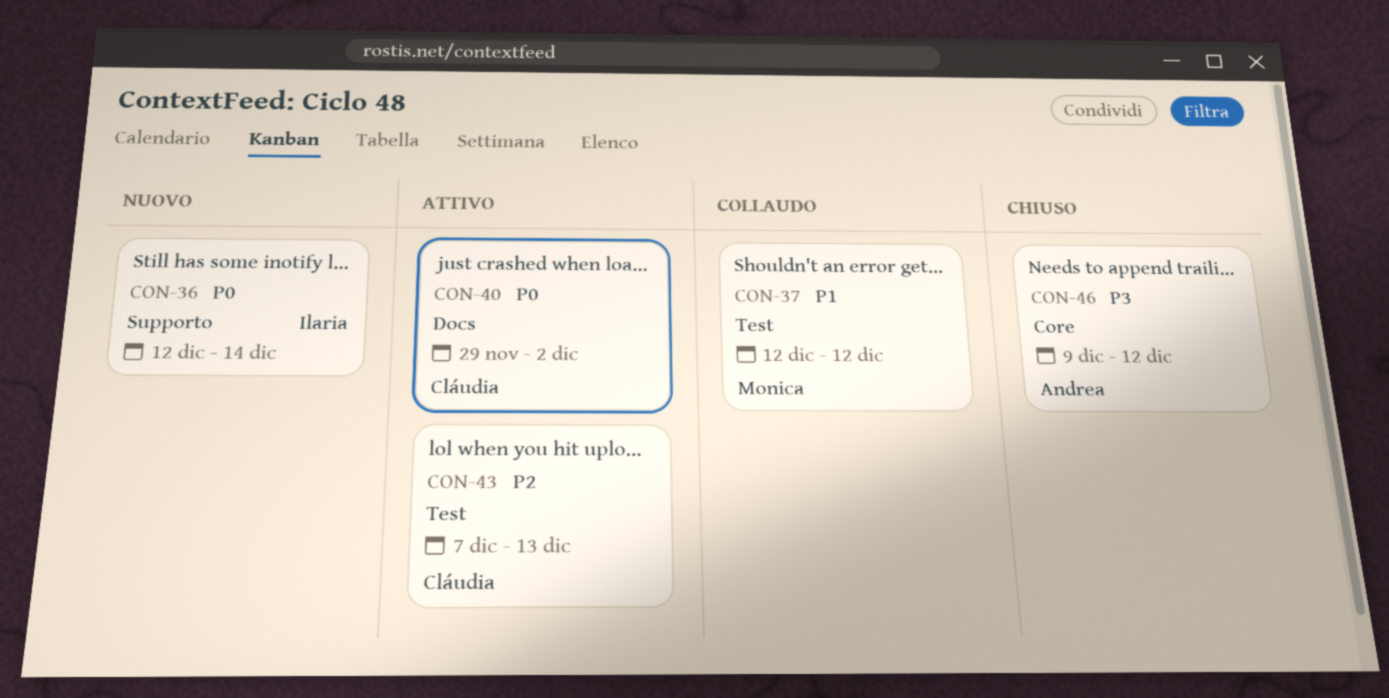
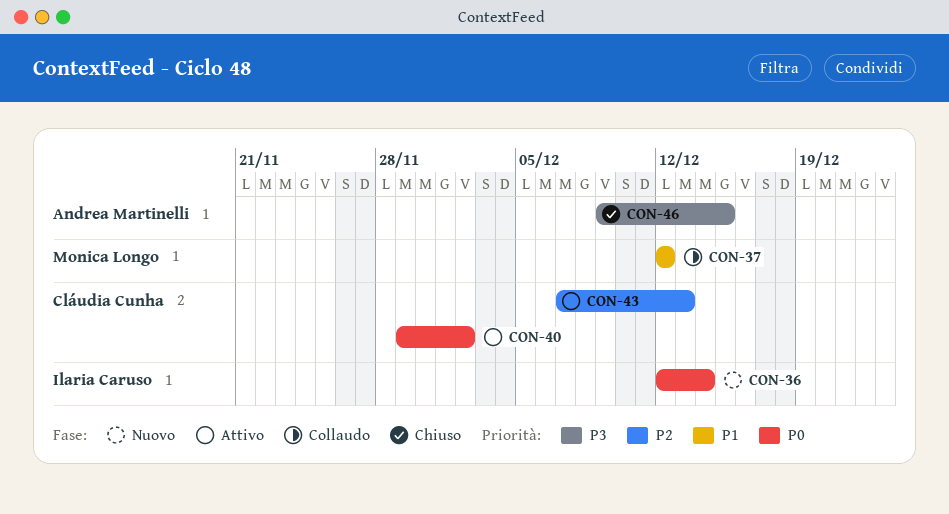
CON-46, due: Dec 12 -> Dec 15

